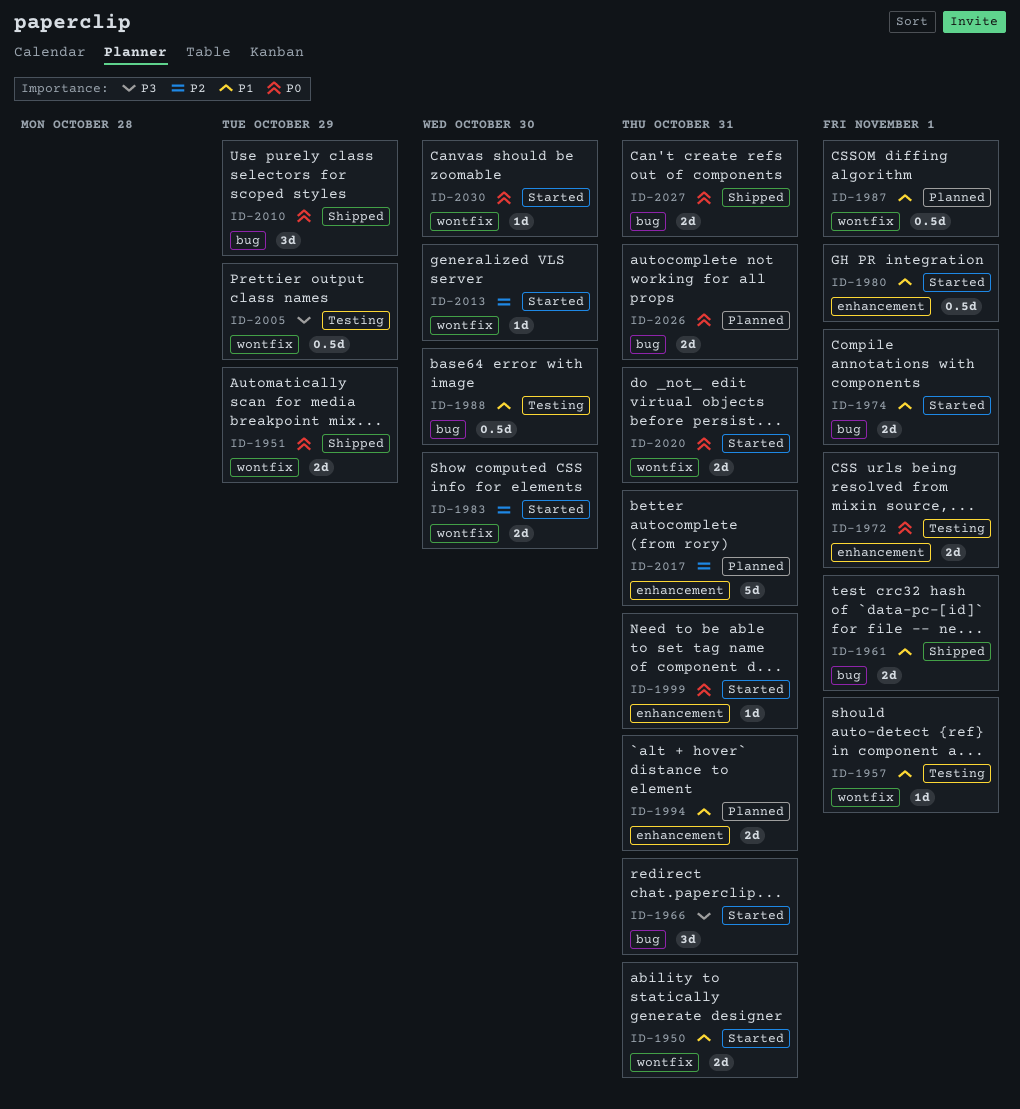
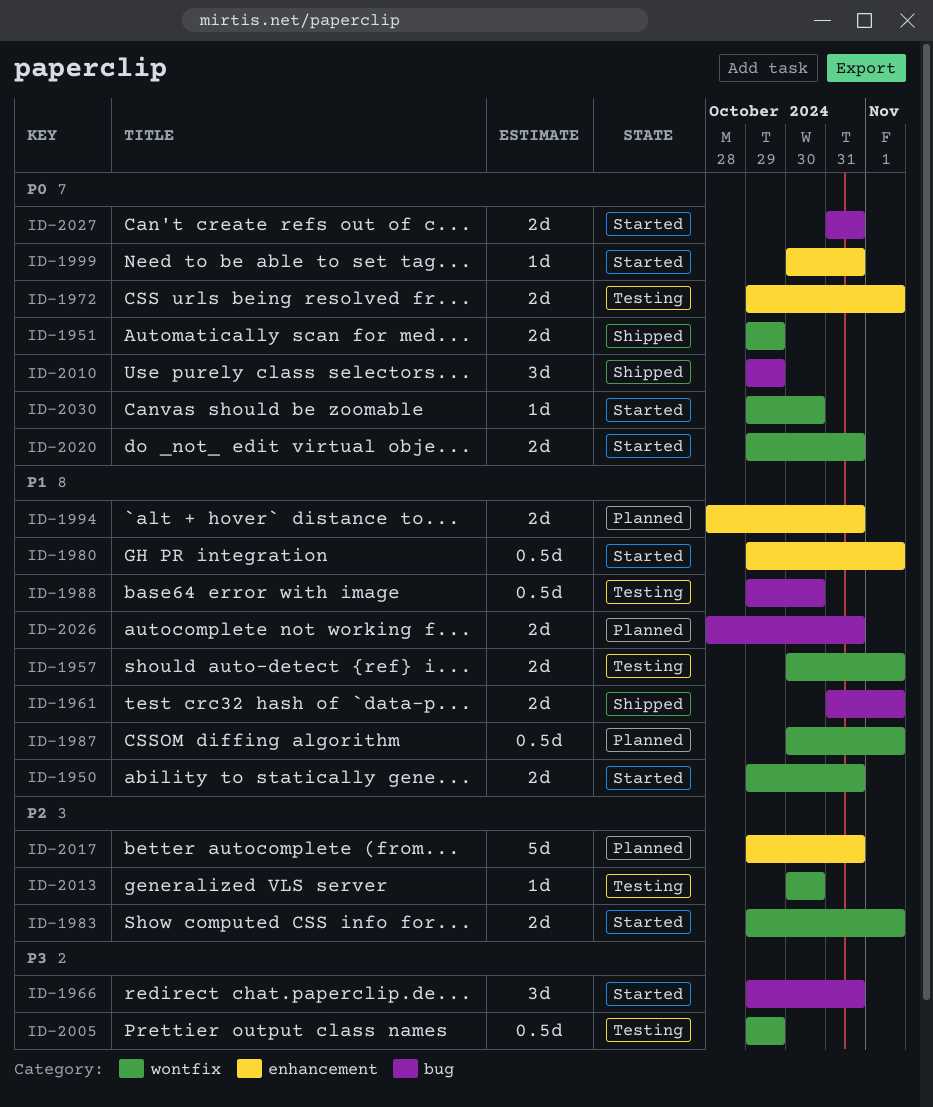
ID-1957, estimate: 1d -> 2d
ID-1974: present -> none
ID-1983, due: Oct 30 -> Nov 1
ID-2013, status: Started -> Testing
ID-2026, priority: P0 -> P1
ID-2027, status: Shipped -> Started

